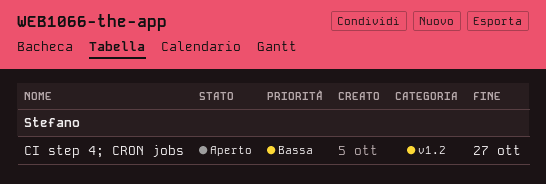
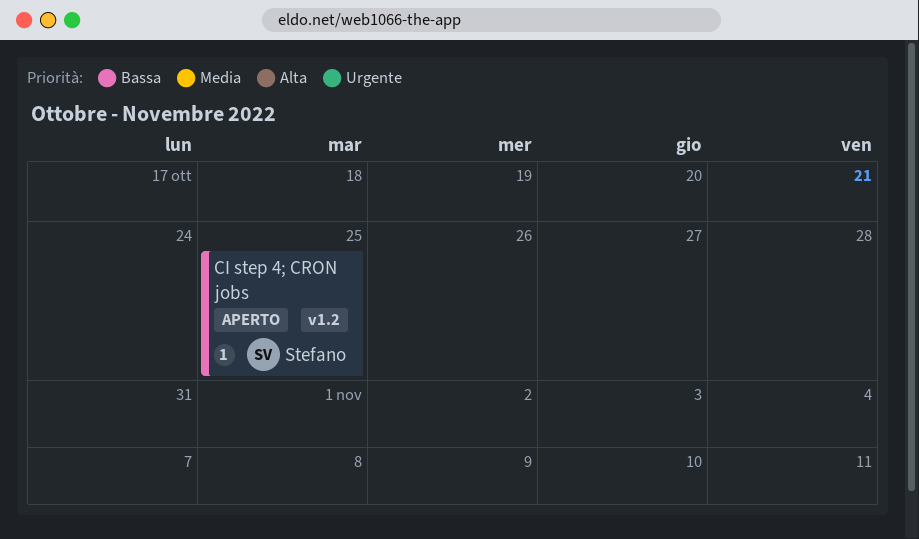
CI step 4; CRON jobs, due: Oct 27 -> Oct 25

